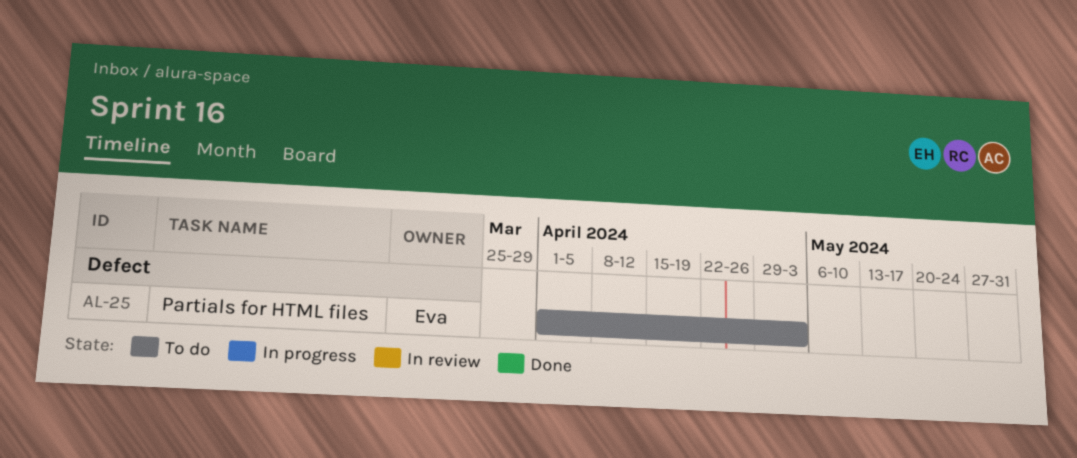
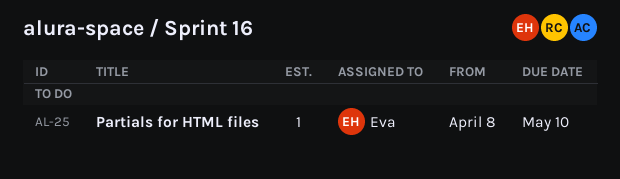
AL-25, start: Apr 1 -> Apr 8
AL-25, due: May 3 -> May 10

